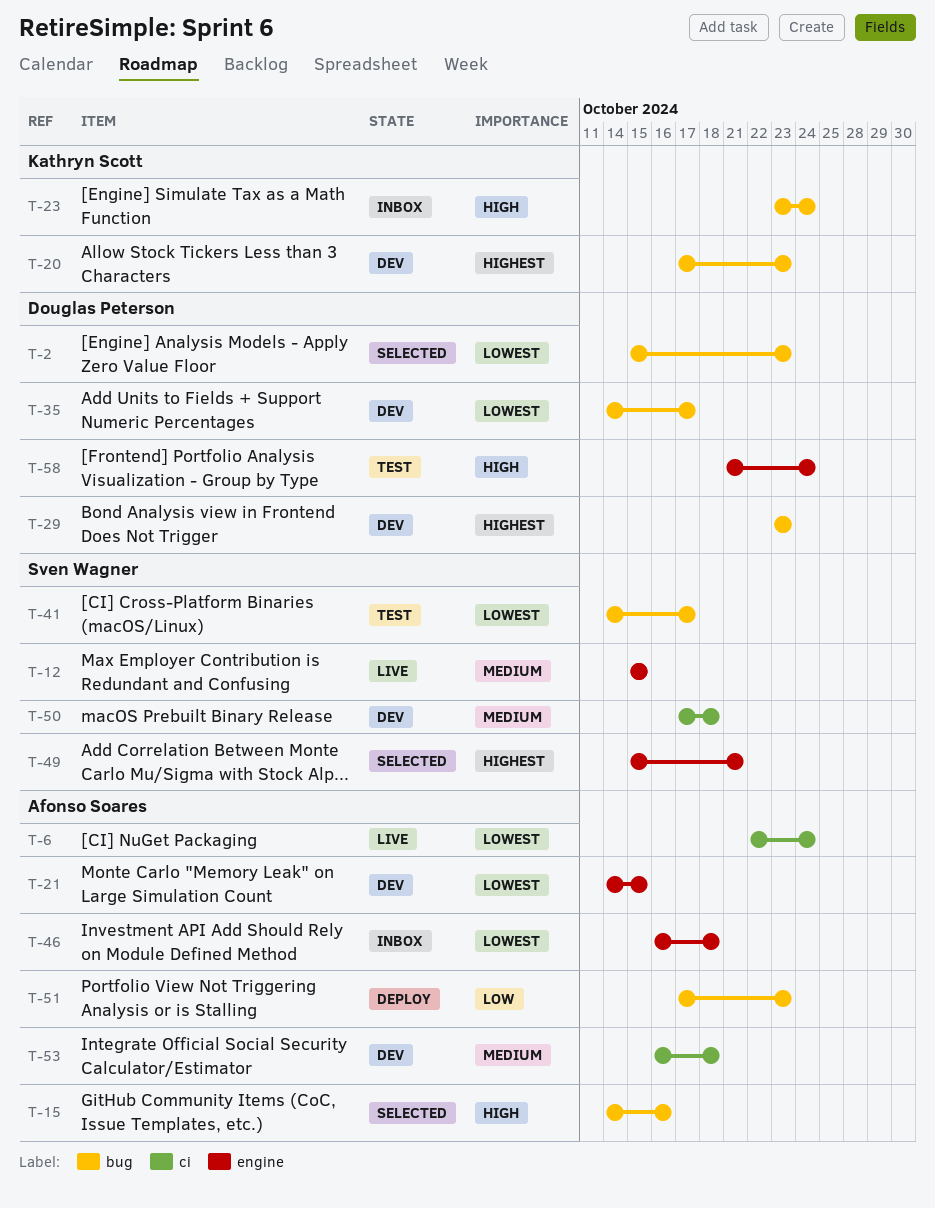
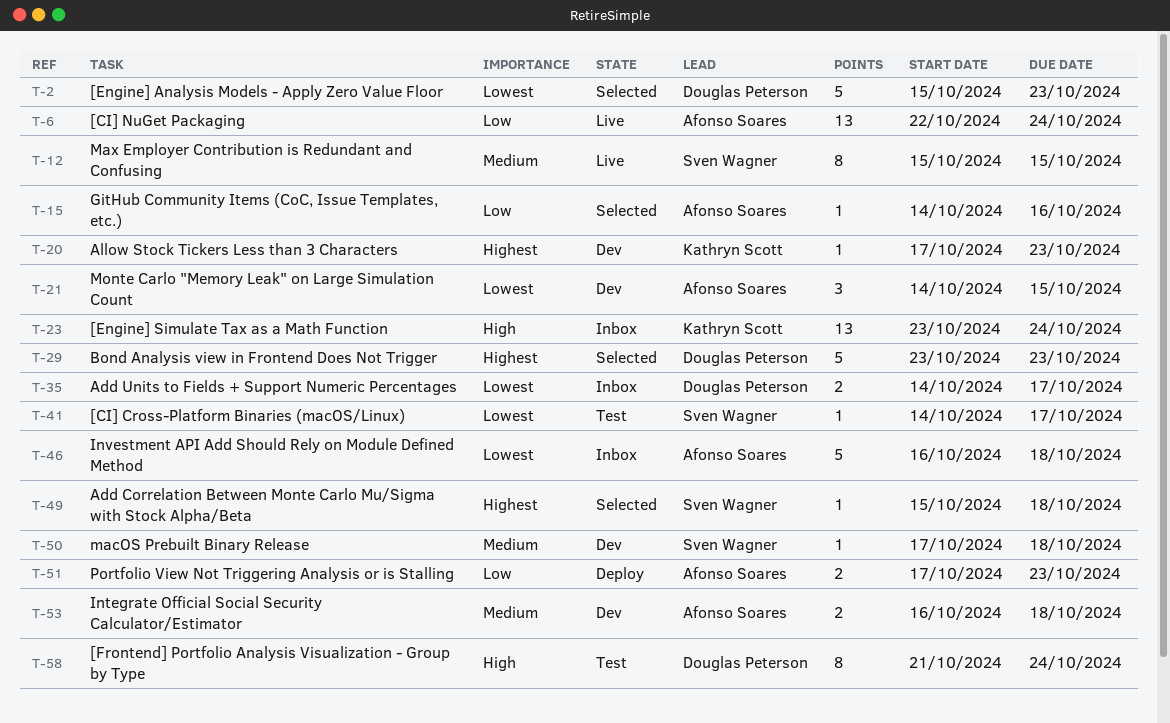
T-6, priority: Lowest -> Low
T-15, priority: High -> Low
T-29, status: Dev -> Selected
T-35, status: Dev -> Inbox
T-49, due: Oct 21 -> Oct 18

